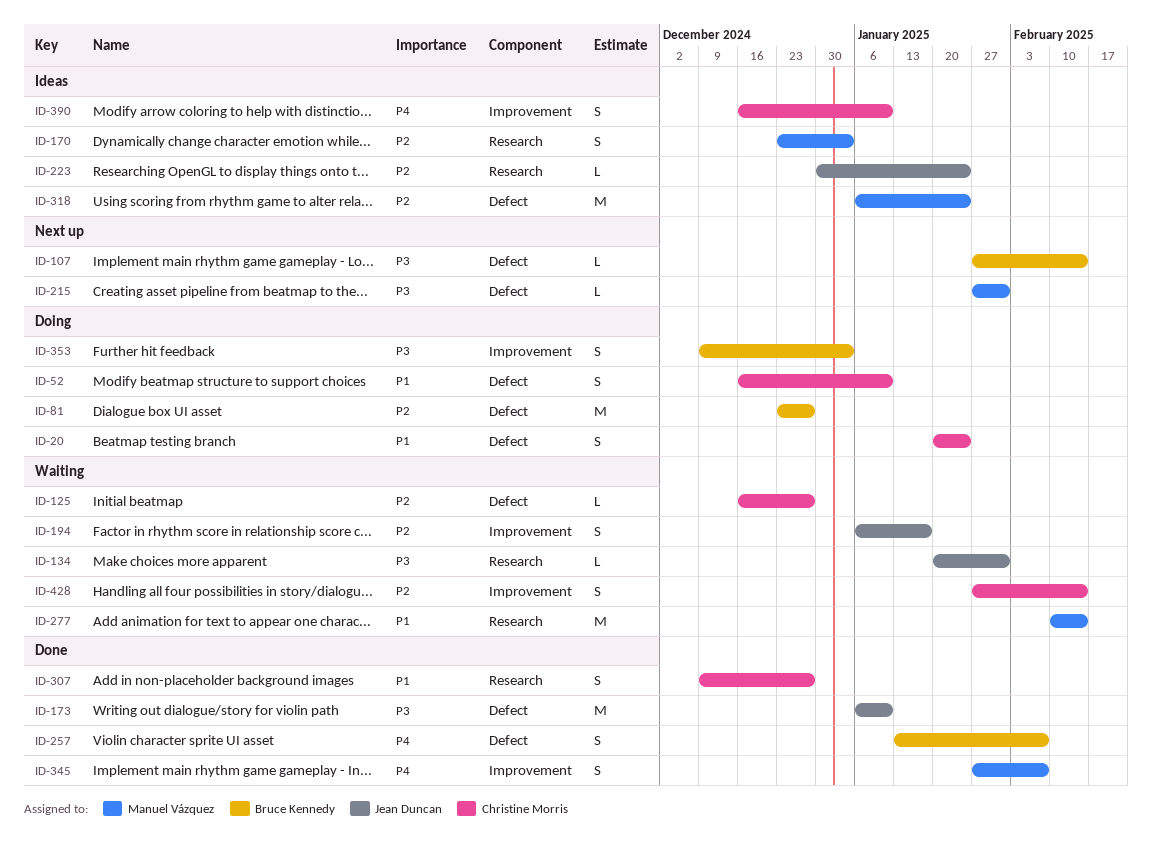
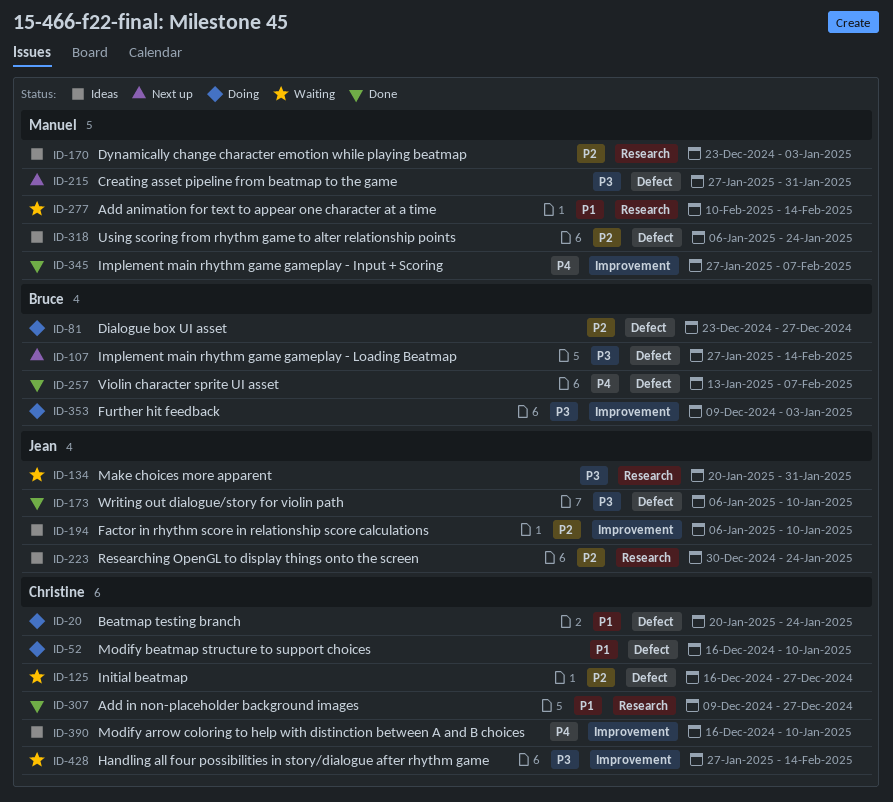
ID-194, status: Waiting -> Ideas
ID-194, due: Jan 17 -> Jan 10
ID-428, priority: P2 -> P3

